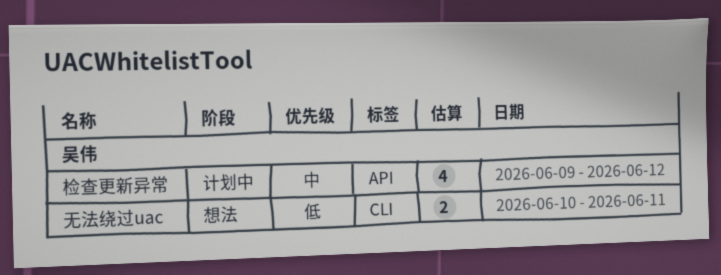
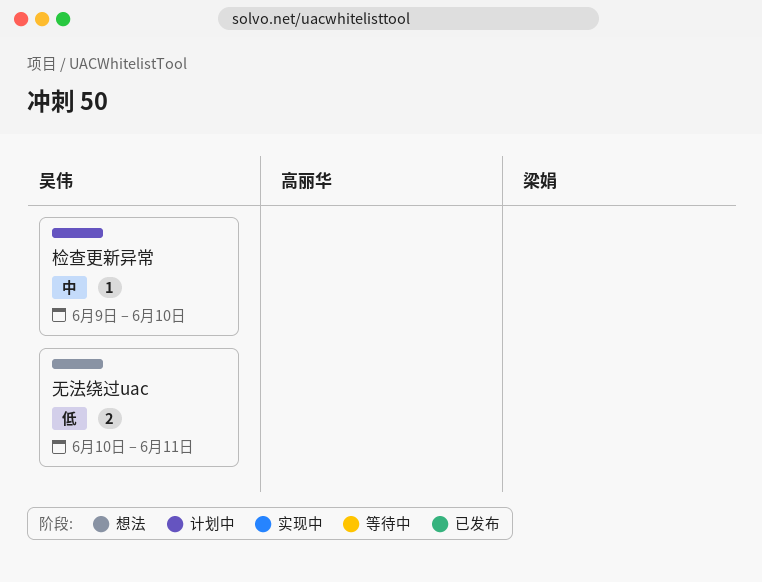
检查更新异常, estimate: 4 -> 1
检查更新异常, due: Jun 12 -> Jun 10

